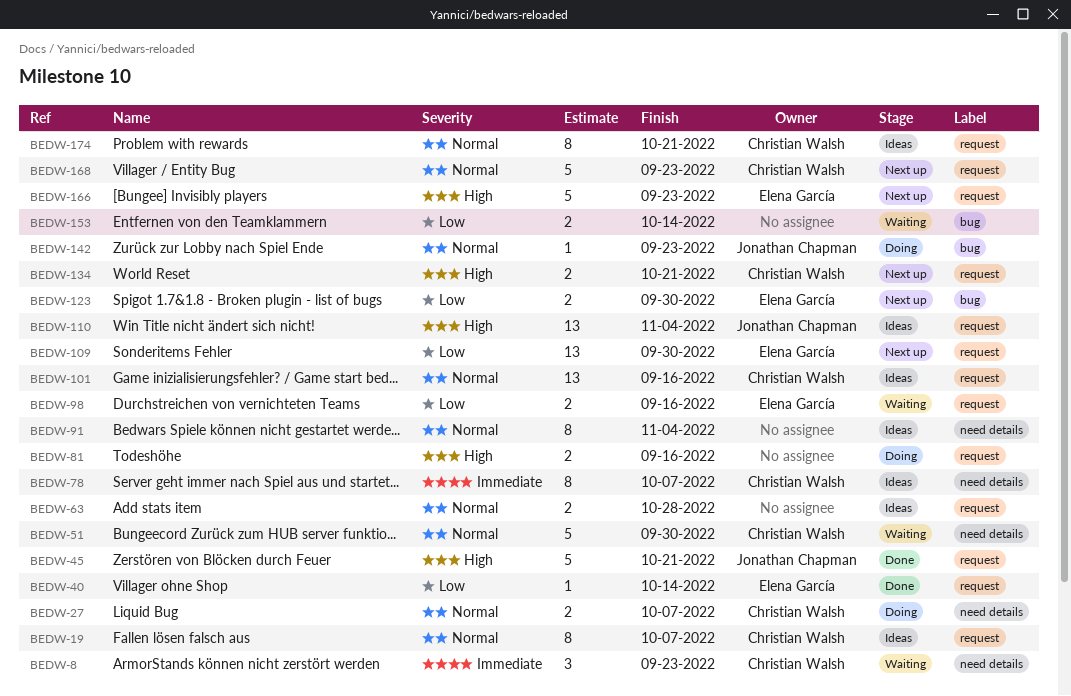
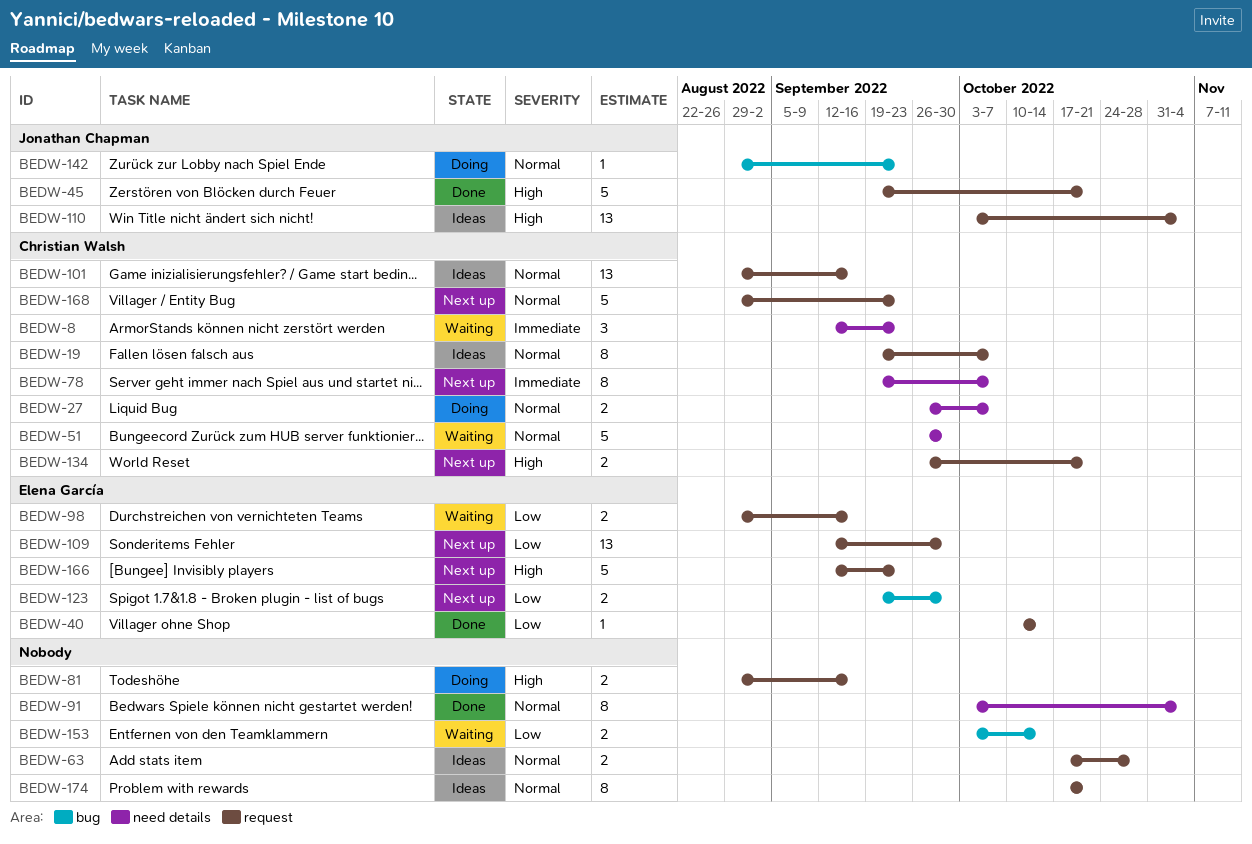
BEDW-78, status: Ideas -> Next up
BEDW-91, status: Ideas -> Done
BEDW-174, owner: Christian Walsh -> none

